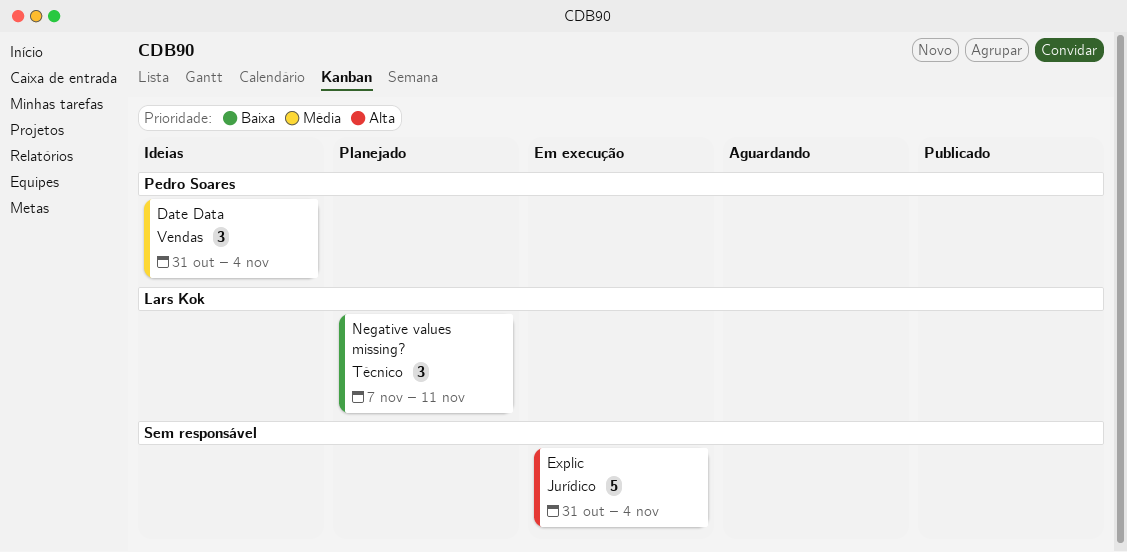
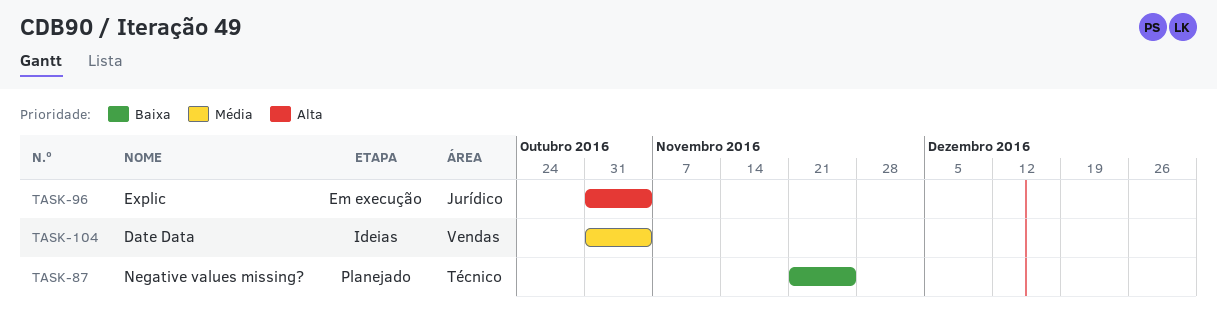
Negative values missing?, start: Nov 7 -> Nov 21
Negative values missing?, due: Nov 11 -> Nov 25

